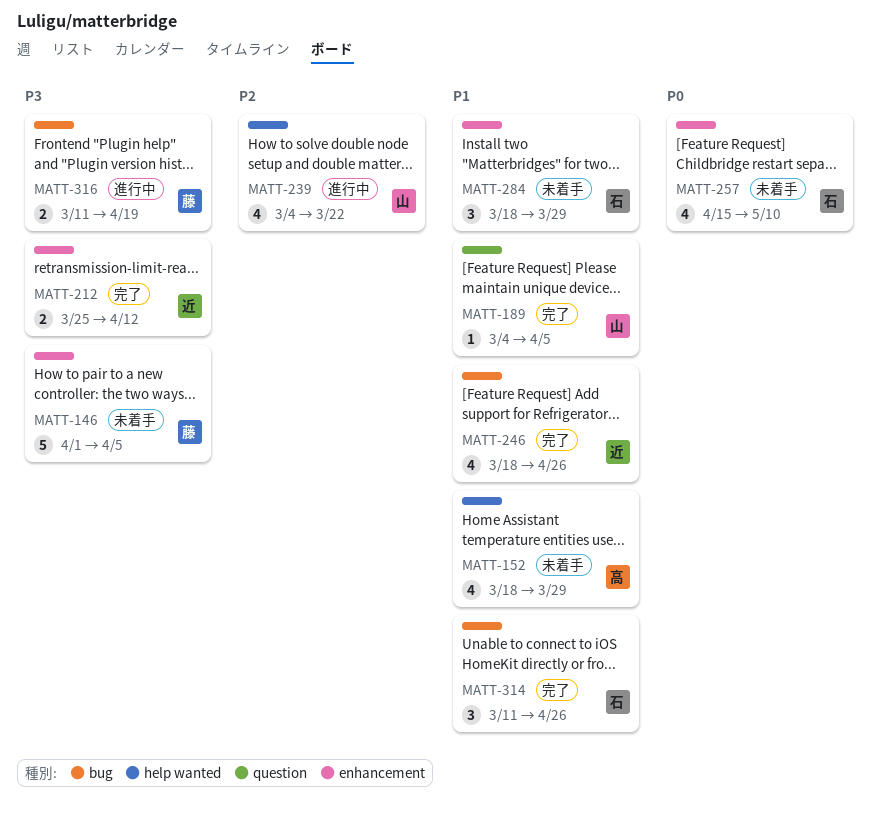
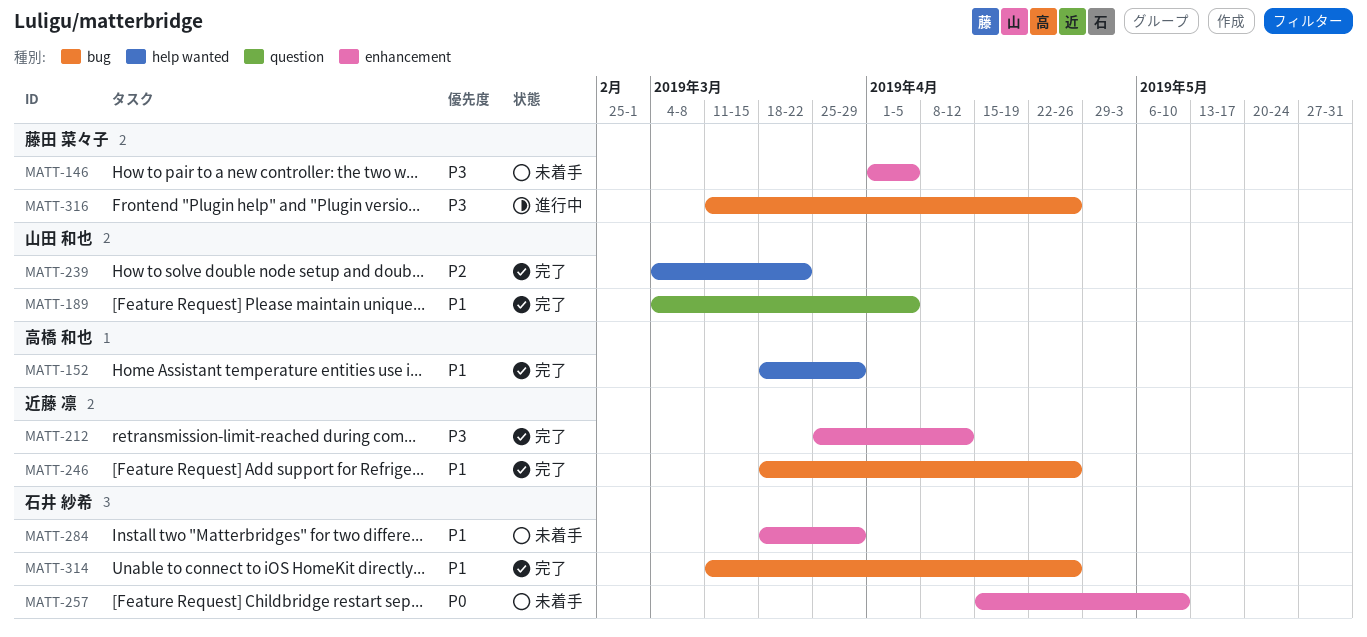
MATT-152, status: 未着手 -> 完了
MATT-239, status: 進行中 -> 完了
MATT-316, due: Apr 19 -> Apr 26

